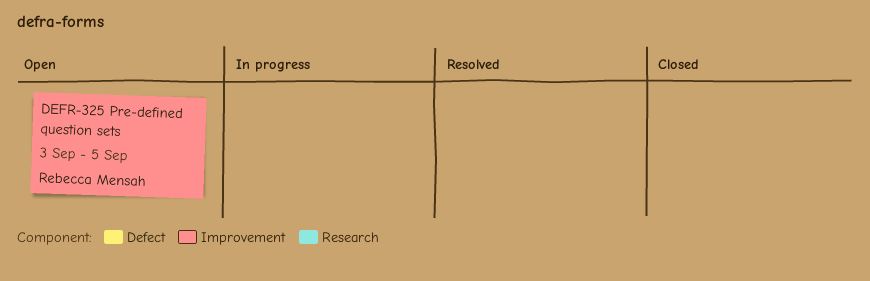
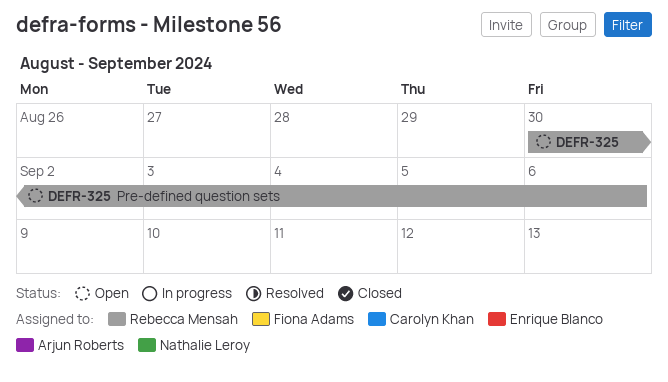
DEFR-325, start: Sep 3 -> Aug 30
DEFR-325, due: Sep 5 -> Sep 6

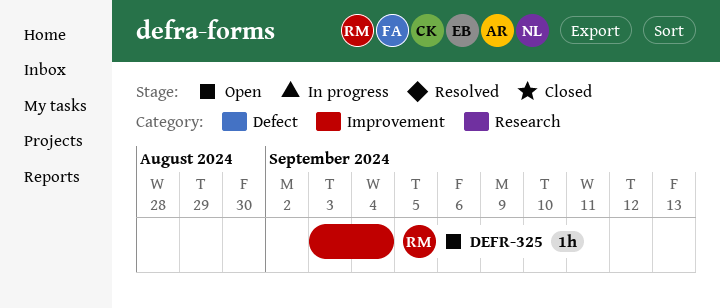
DEFR-325, start: Aug 30 -> Sep 3
DEFR-325, due: Sep 6 -> Sep 4

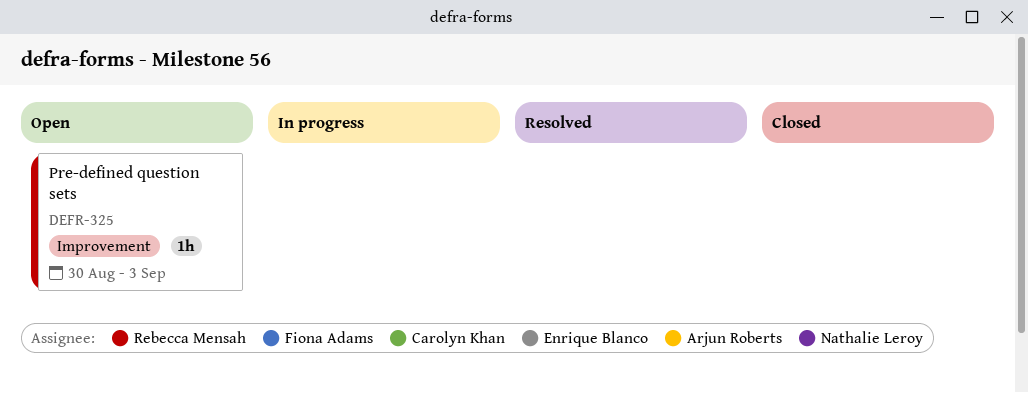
DEFR-325, start: Sep 3 -> Aug 30
DEFR-325, due: Sep 4 -> Sep 3

